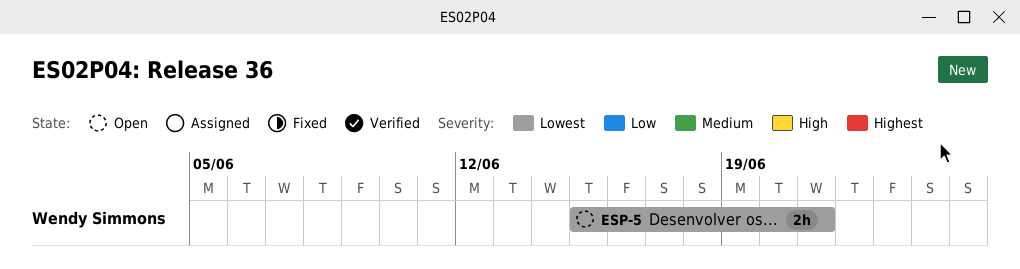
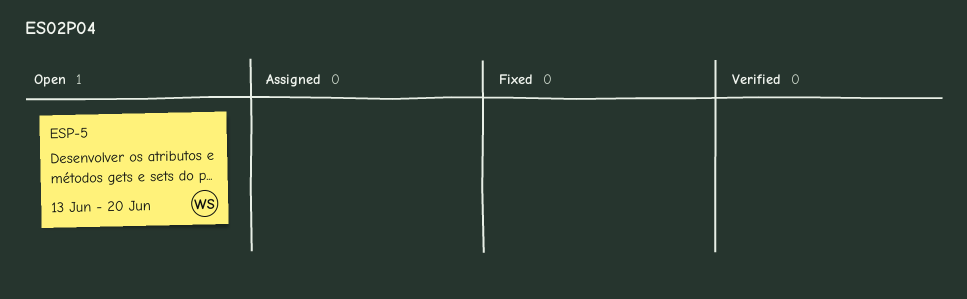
ESP-5, start: Jun 15 -> Jun 13
ESP-5, due: Jun 21 -> Jun 20

